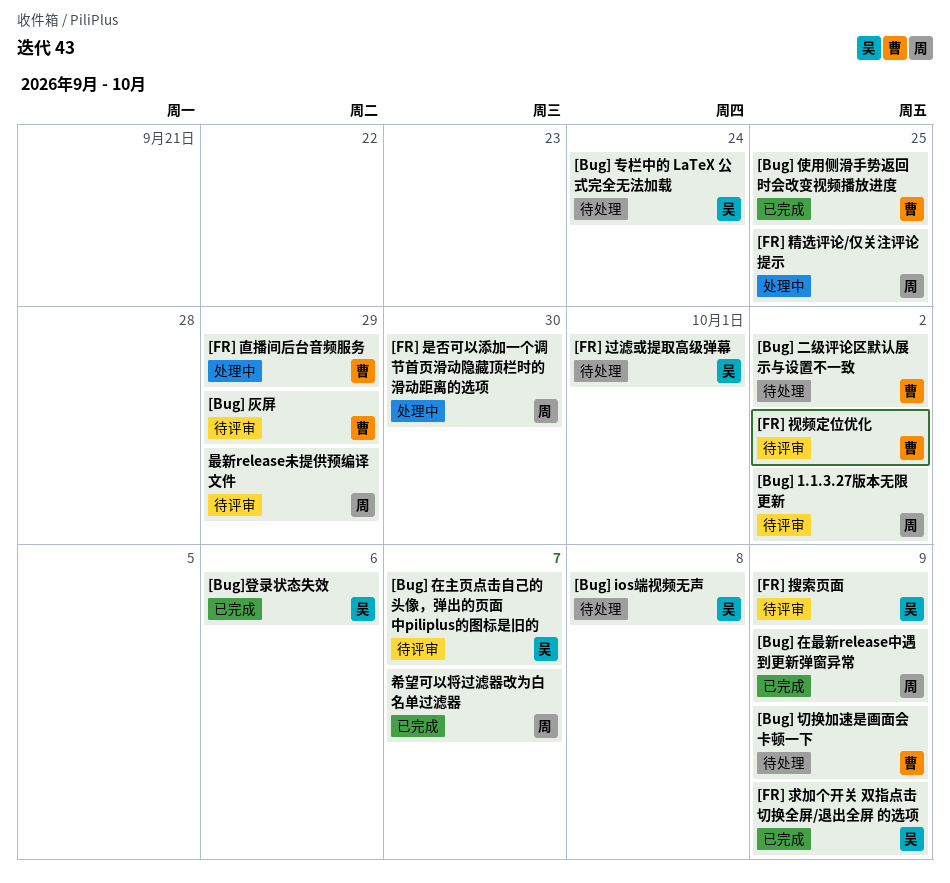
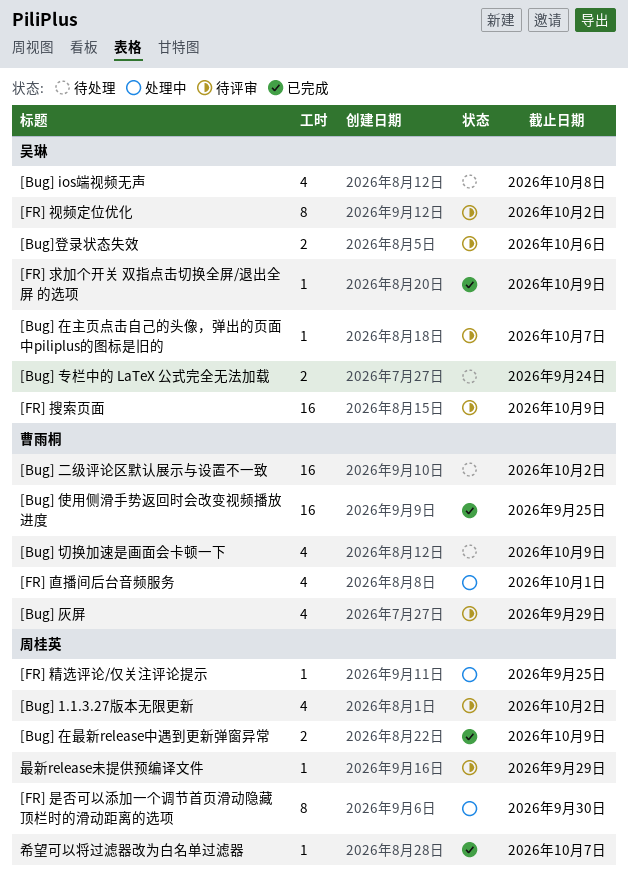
[Bug]登录状态失效, status: 已完成 -> 待评审
[FR] 直播间后台音频服务, due: Sep 29 -> Oct 1
[FR] 视频定位优化, owner: 曹雨桐 -> 吴琳
[FR] 过滤或提取高级弹幕: present -> none

